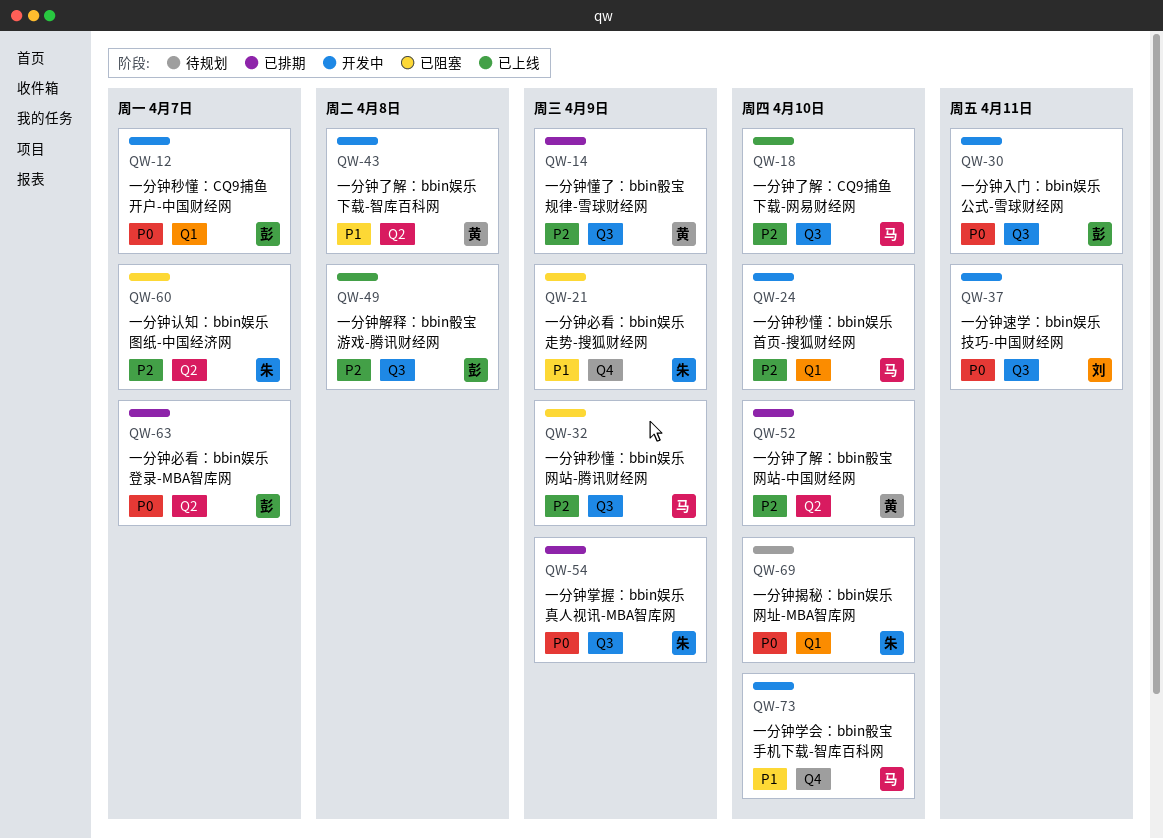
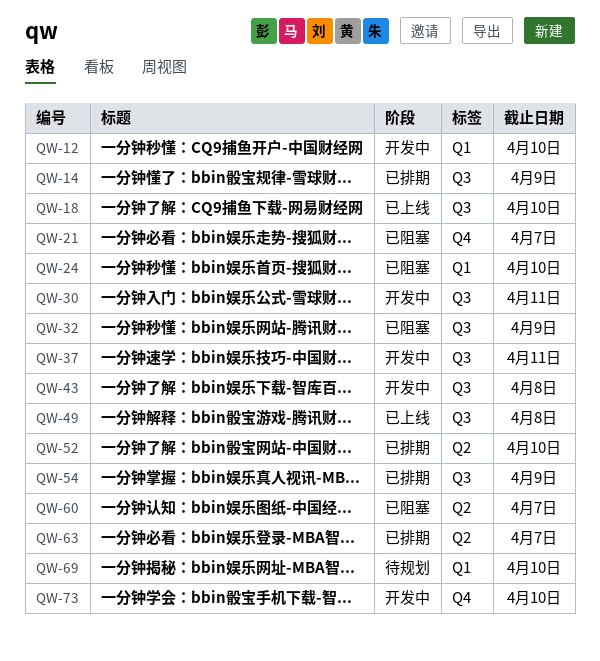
QW-12, due: Apr 7 -> Apr 10
QW-21, due: Apr 9 -> Apr 7
QW-24, status: 开发中 -> 已阻塞
QW-43, label: Q2 -> Q3

